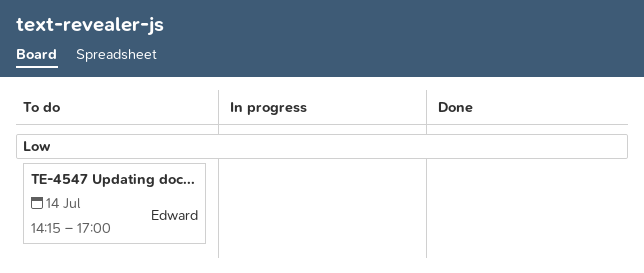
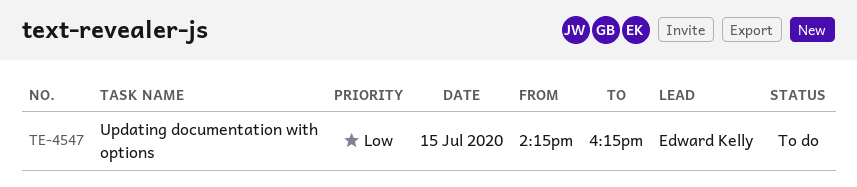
TE-4547, day: Jul 14 -> Jul 15
TE-4547, ends: 17:00 -> 16:15

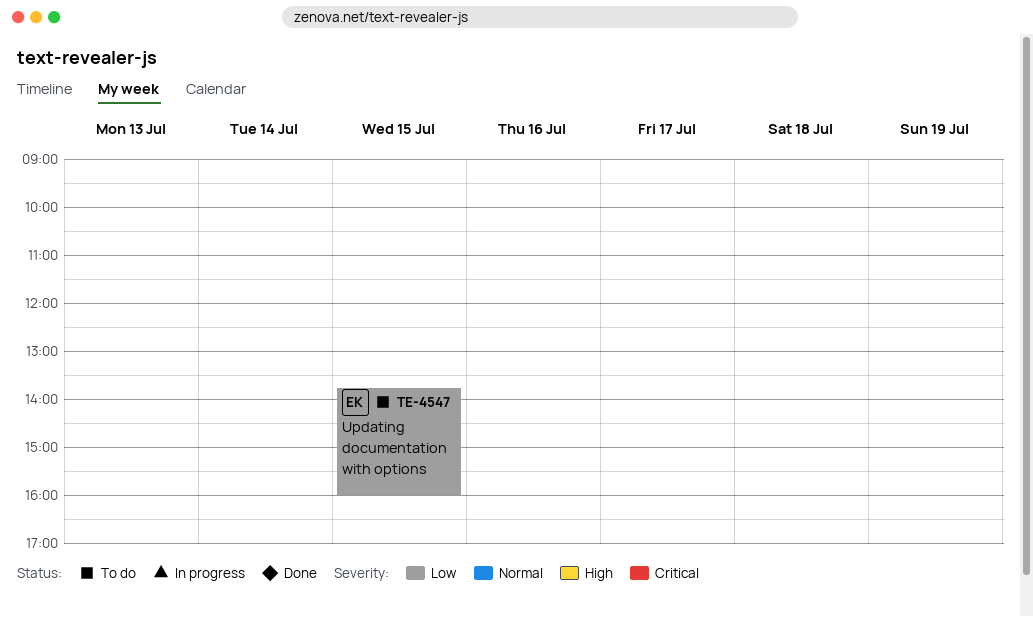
TE-4547, begins: 14:15 -> 13:45
TE-4547, ends: 16:15 -> 16:00

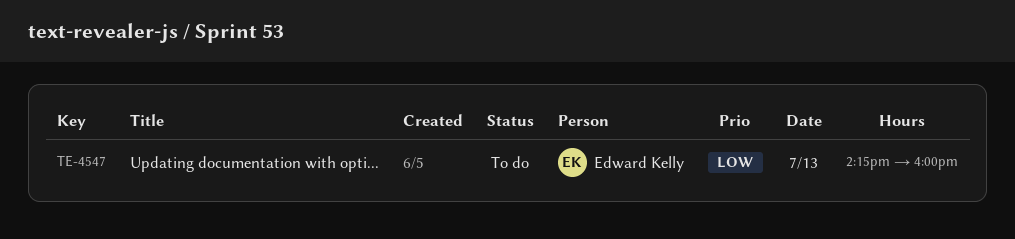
TE-4547, day: Jul 15 -> Jul 13
TE-4547, begins: 13:45 -> 14:15

